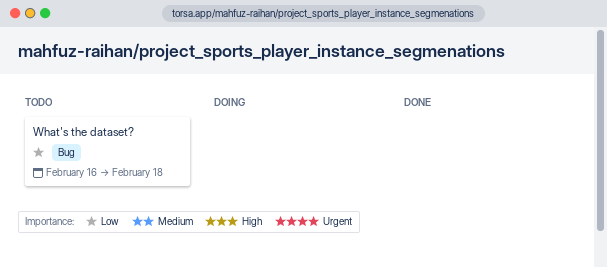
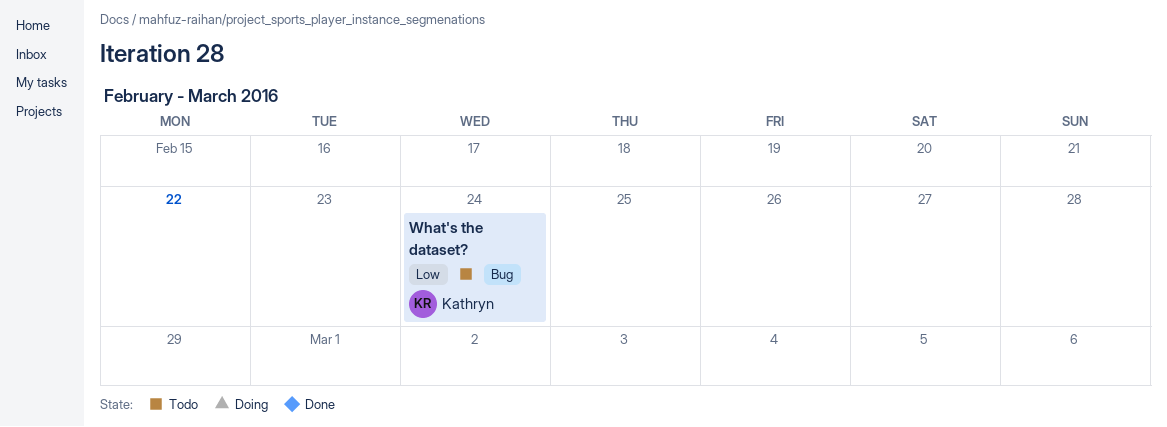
What's the dataset?, due: Feb 18 -> Feb 24

